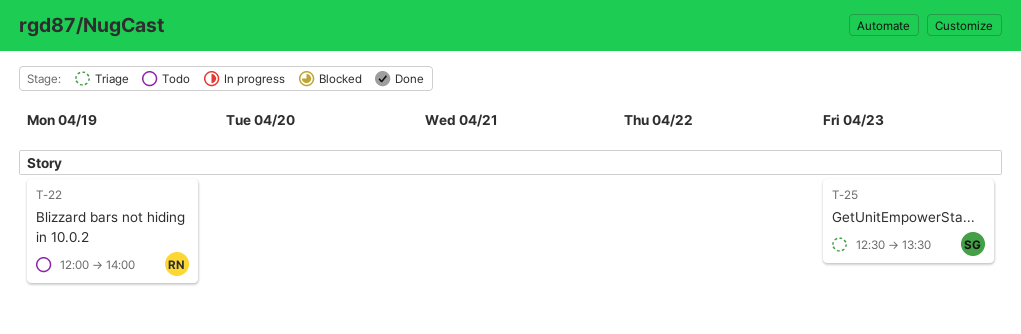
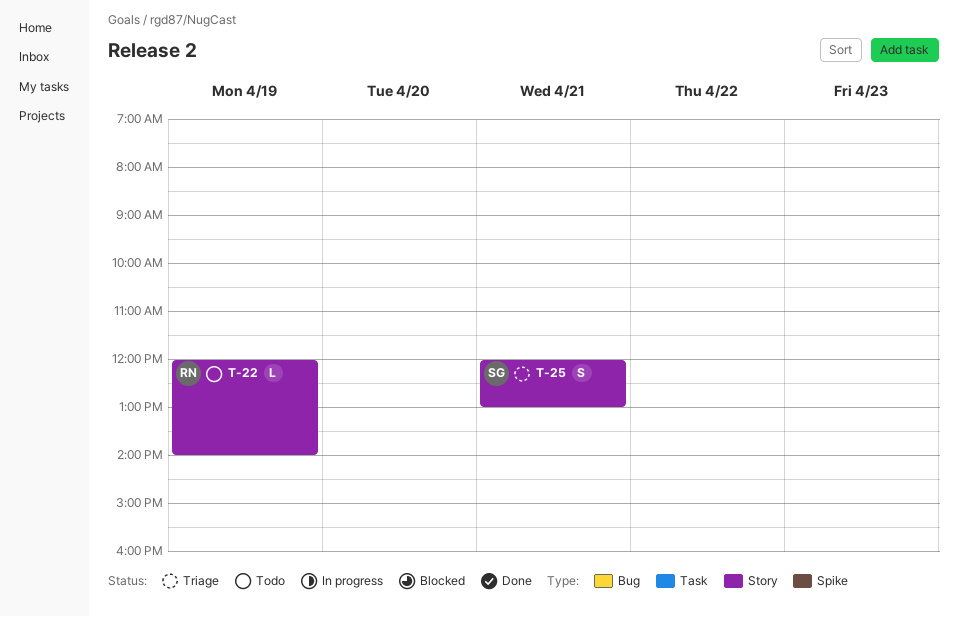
T-25, day: Apr 23 -> Apr 21
T-25, begins: 12:30 -> 12:00
T-25, ends: 13:30 -> 13:00

